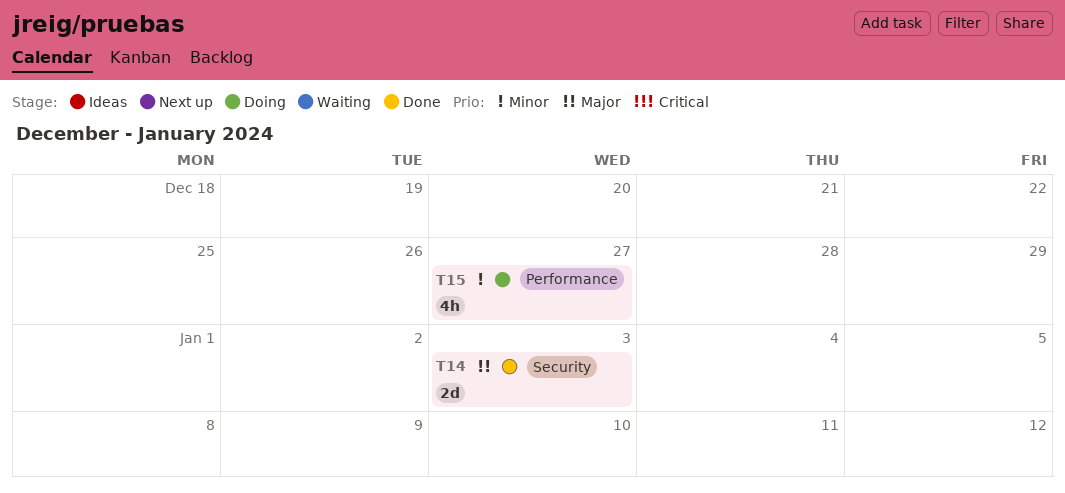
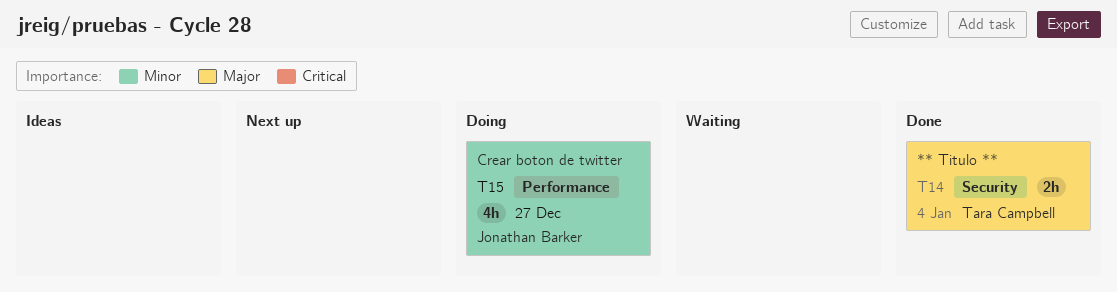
T14, estimate: 2d -> 2h
T14, due: Jan 3 -> Jan 4

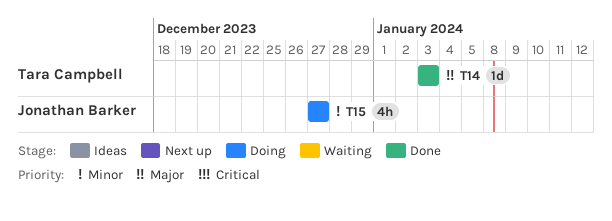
T14, estimate: 2h -> 1d
T14, due: Jan 4 -> Jan 3

